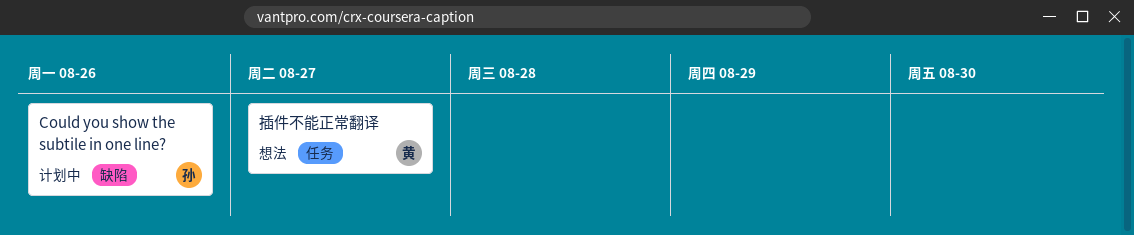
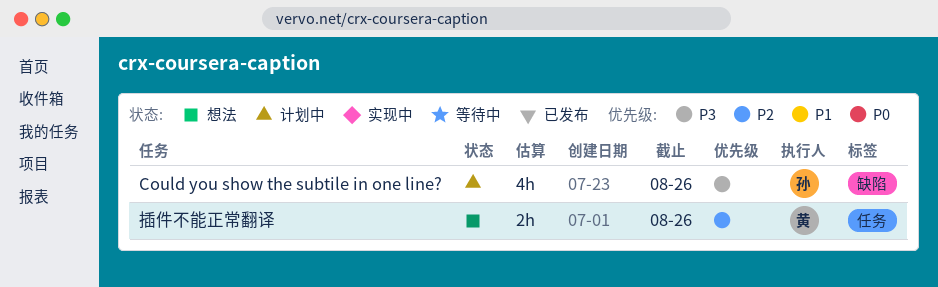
插件不能正常翻译, due: Aug 27 -> Aug 26

